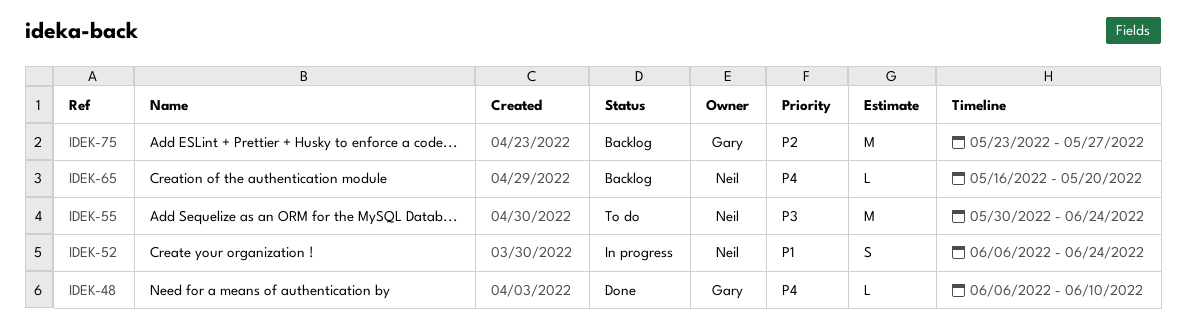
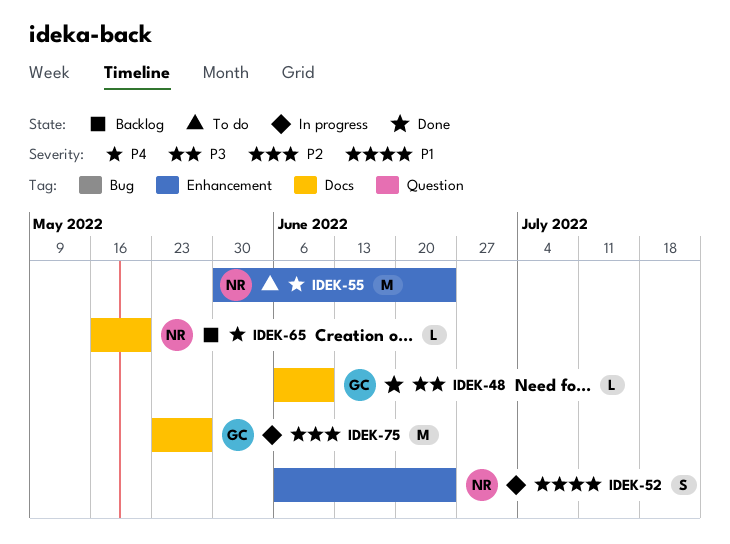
IDEK-48, priority: P4 -> P3
IDEK-55, priority: P3 -> P4
IDEK-75, status: Backlog -> In progress

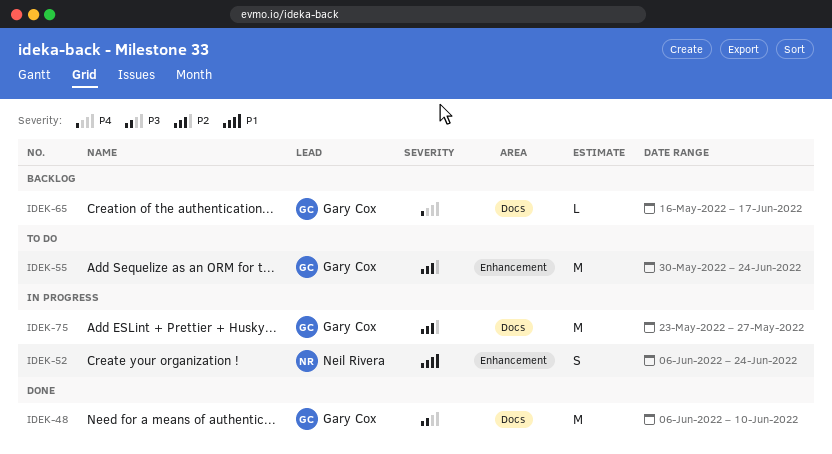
IDEK-48, estimate: L -> M
IDEK-55, owner: Neil Rivera -> Gary Cox
IDEK-55, priority: P4 -> P2
IDEK-65, owner: Neil Rivera -> Gary Cox
IDEK-65, due: May 20 -> Jun 17

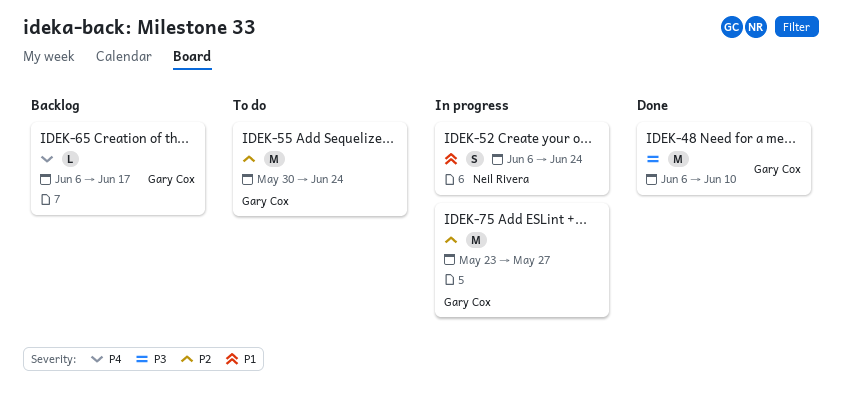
IDEK-65, start: May 16 -> Jun 6

